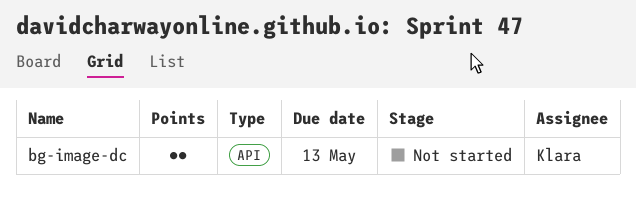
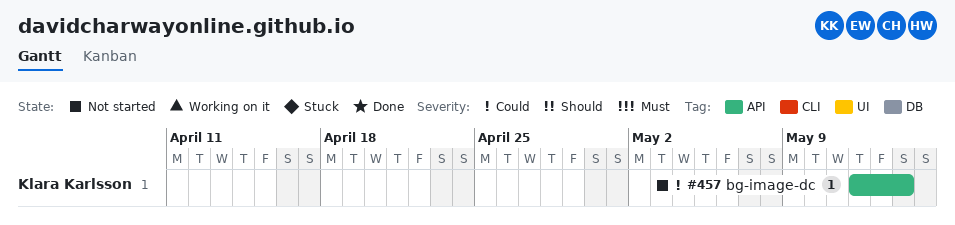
bg-image-dc, estimate: 2 -> 1
bg-image-dc, due: May 13 -> May 14

